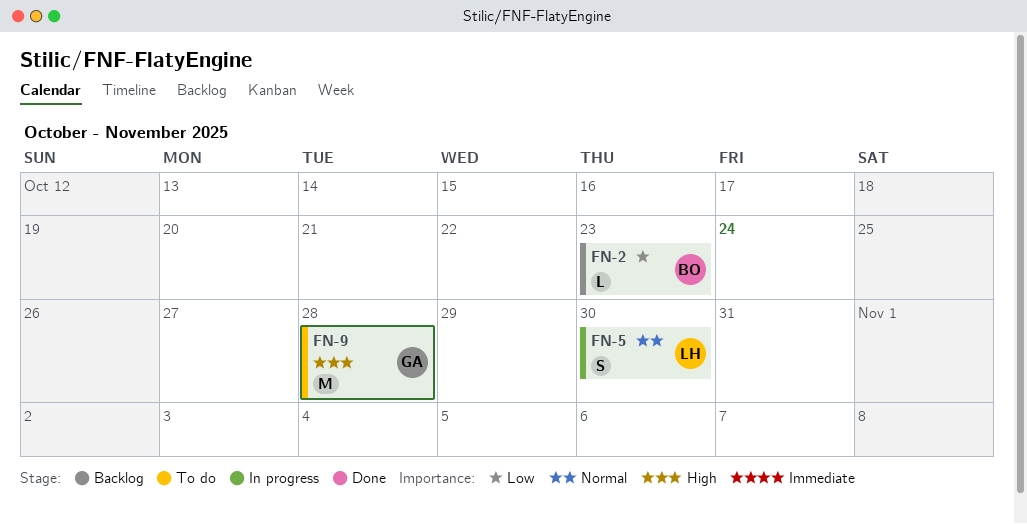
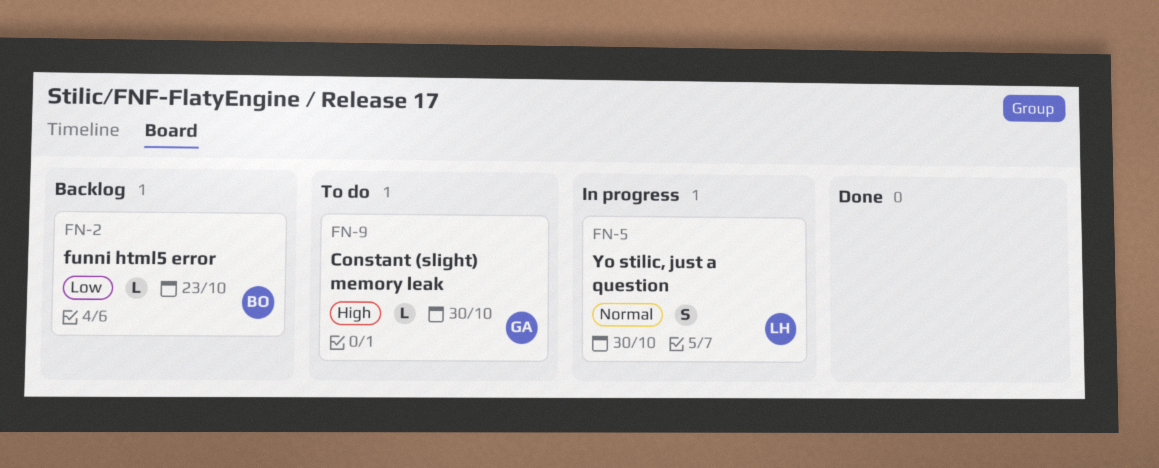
FN-9, estimate: M -> L
FN-9, due: Oct 28 -> Oct 30

